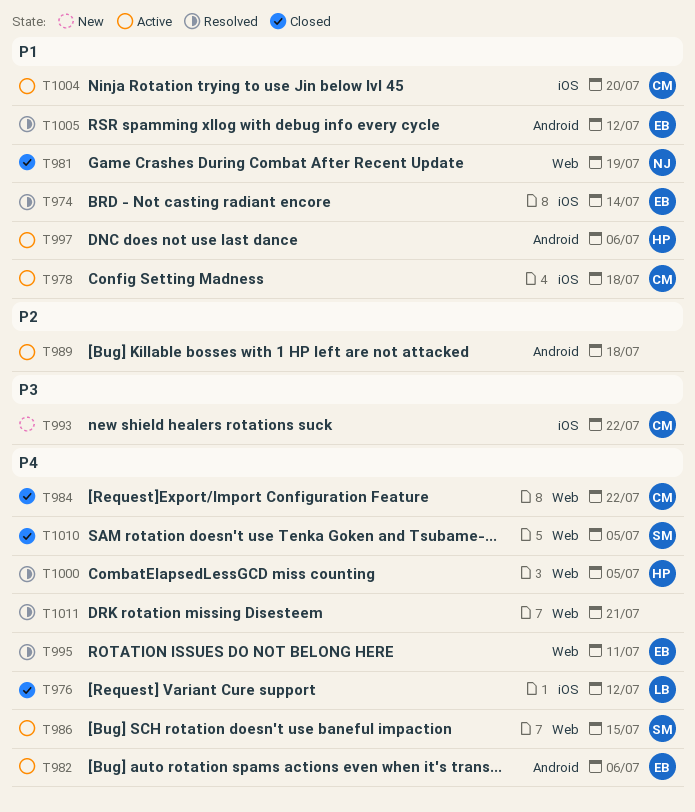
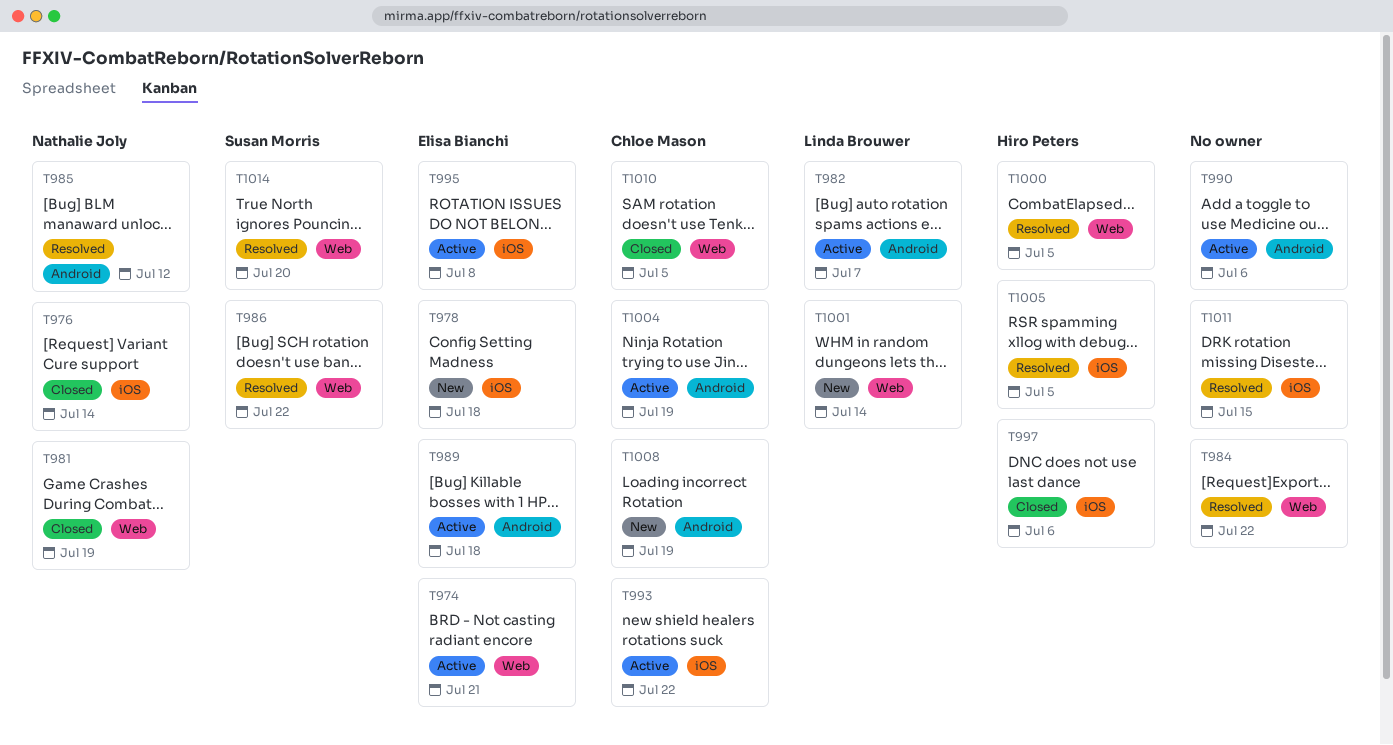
T974, status: Resolved -> Active
T974, label: iOS -> Web
T974, due: Jul 14 -> Jul 21
T976, owner: Linda Brouwer -> Nathalie Joly
T976, due: Jul 12 -> Jul 14
T978, status: Active -> New
T978, owner: Chloe Mason -> Elisa Bianchi
T982, owner: Elisa Bianchi -> Linda Brouwer
T982, due: Jul 6 -> Jul 7
T984, status: Closed -> Resolved
T984, owner: Chloe Mason -> none
T985: none -> present
T986, status: Active -> Resolved
T986, due: Jul 15 -> Jul 22
T989, owner: none -> Elisa Bianchi
T990: none -> present
T993, status: New -> Active
T995, status: Resolved -> Active
T995, label: Web -> iOS
T995, due: Jul 11 -> Jul 8
T997, status: Active -> Closed
T997, label: Android -> iOS
T1001: none -> present
T1004, label: iOS -> Android
T1004, due: Jul 20 -> Jul 19
T1005, owner: Elisa Bianchi -> Hiro Peters
T1005, label: Android -> iOS
T1005, due: Jul 12 -> Jul 5
T1008: none -> present
T1010, owner: Susan Morris -> Chloe Mason
T1011, label: Web -> iOS
T1011, due: Jul 21 -> Jul 15
T1014: none -> present

